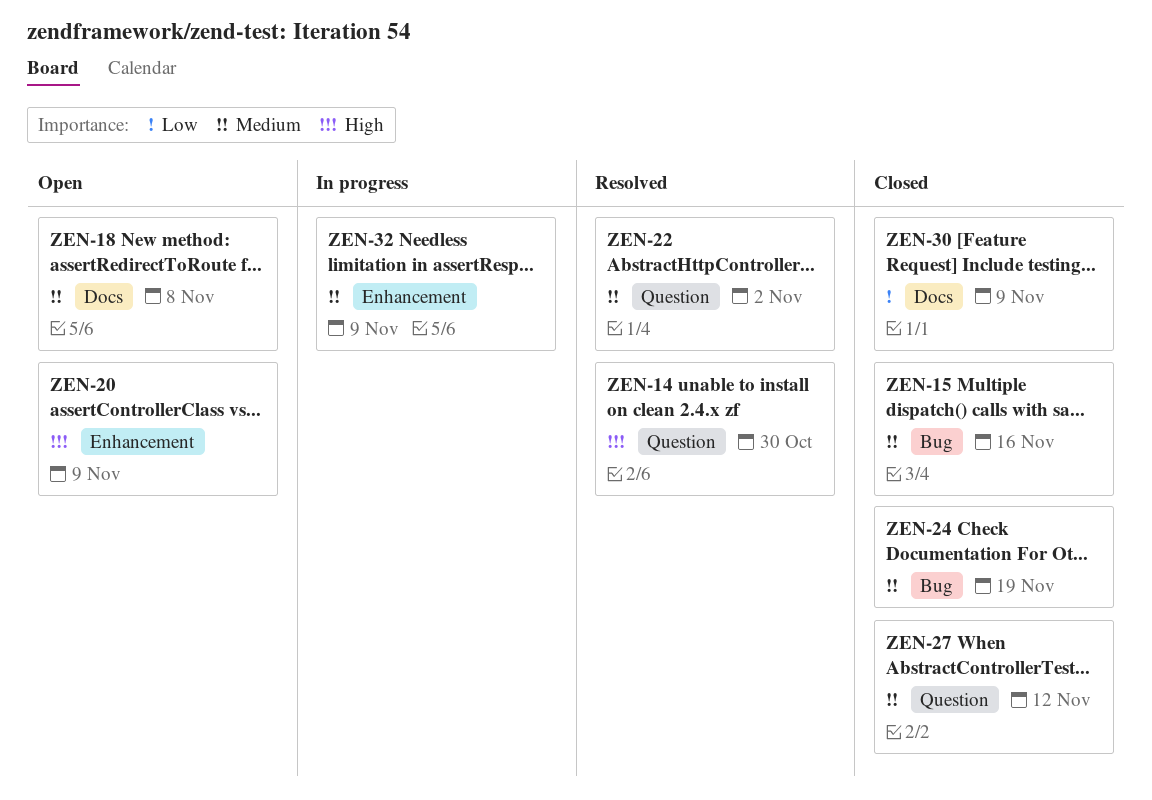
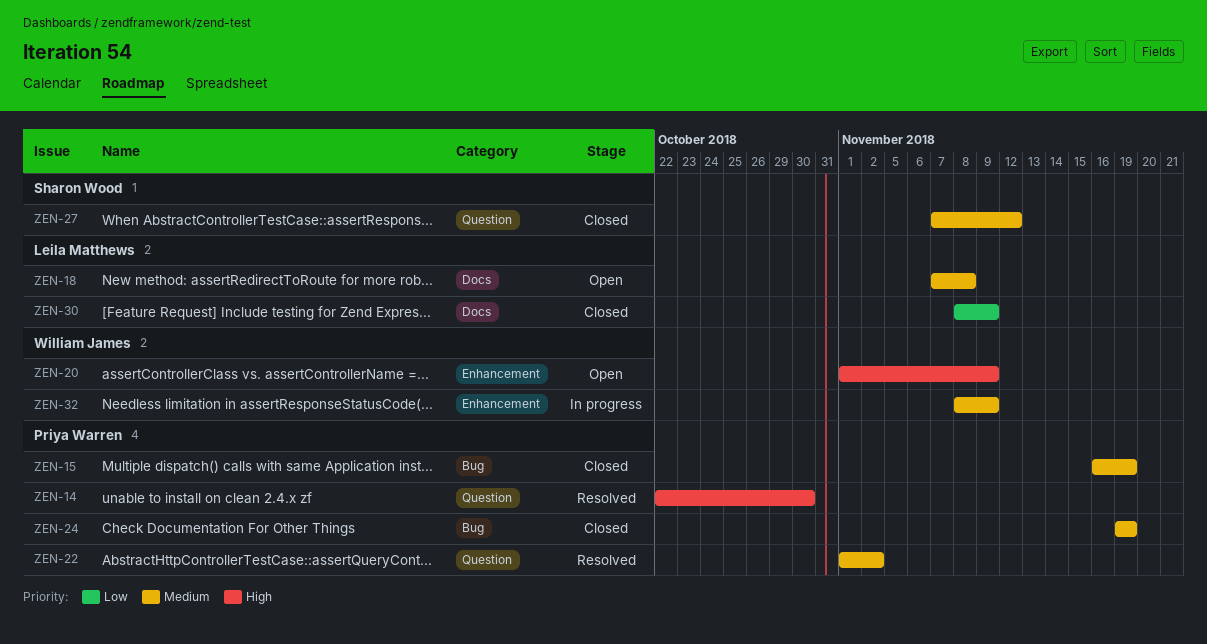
ZEN-15, due: Nov 16 -> Nov 19

